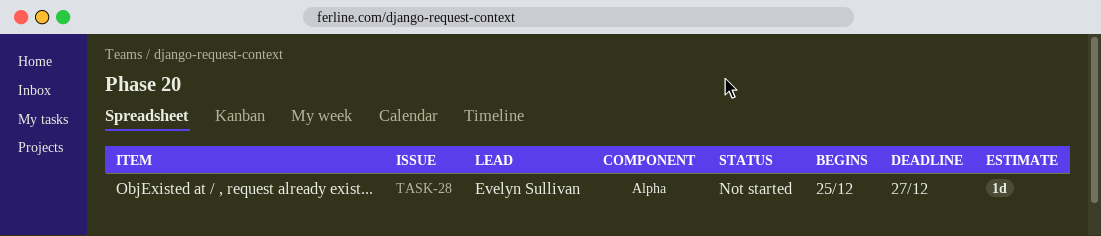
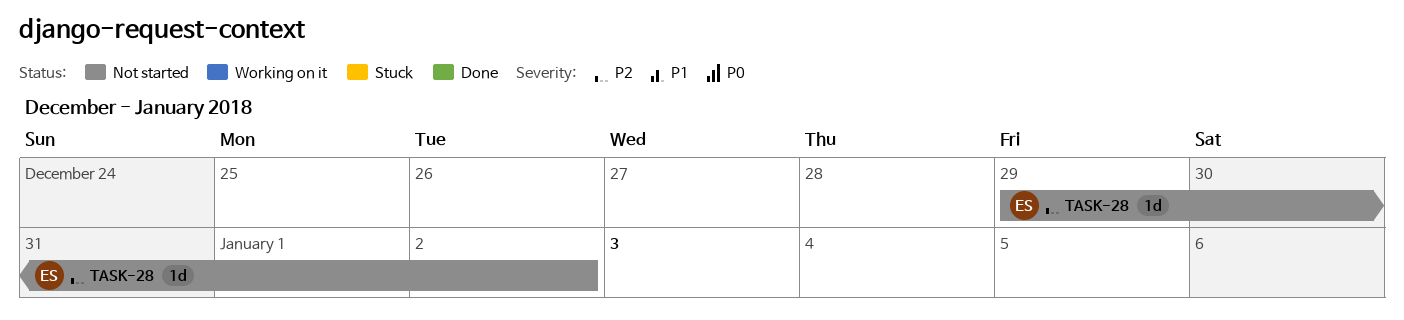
TASK-28, start: Dec 25 -> Dec 29
TASK-28, due: Dec 27 -> Jan 2

